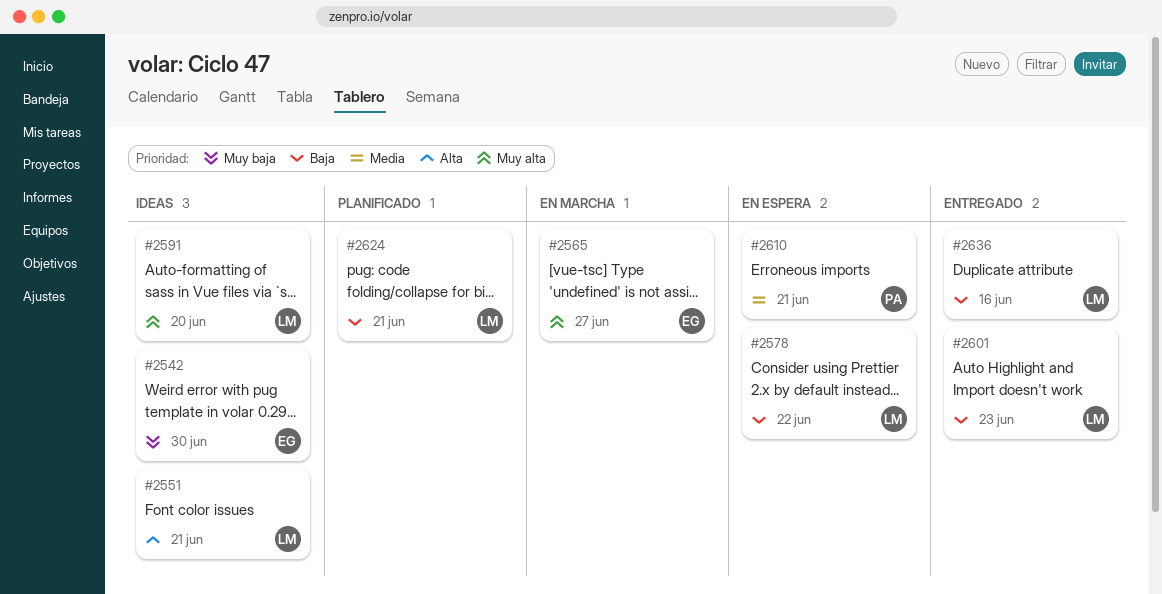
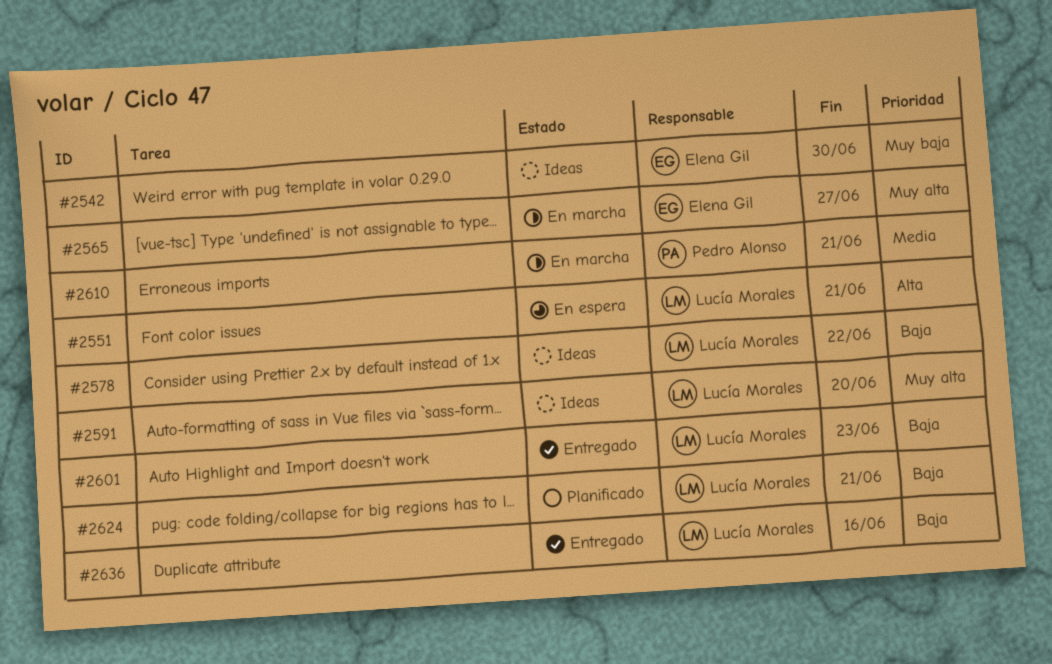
#2551, status: Ideas -> En espera
#2578, status: En espera -> Ideas
#2610, status: En espera -> En marcha

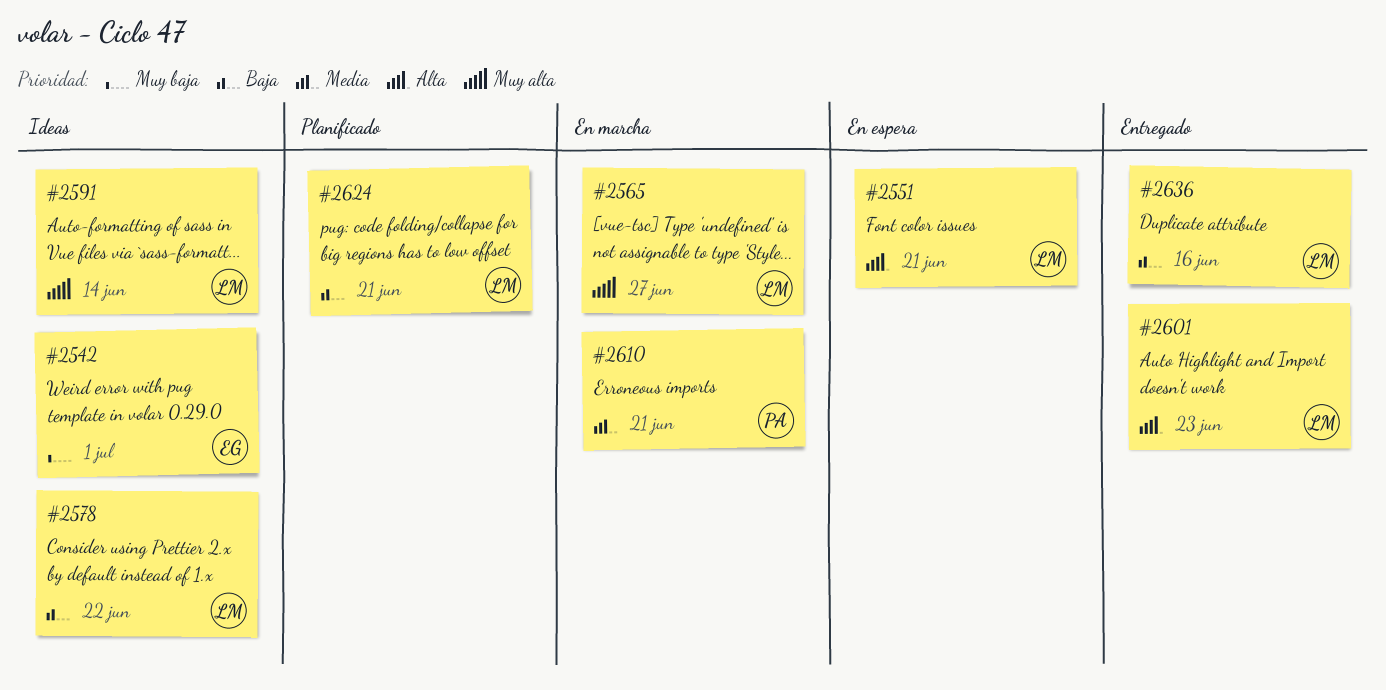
#2542, due: Jun 30 -> Jul 1
#2565, owner: Elena Gil -> Lucía Morales
#2591, due: Jun 20 -> Jun 14
#2601, priority: Baja -> Alta

